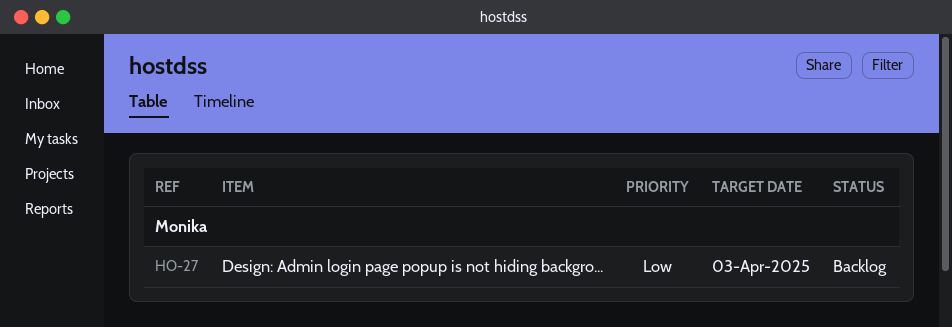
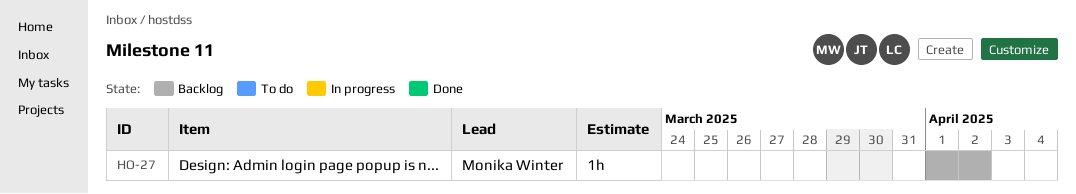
HO-27, due: Apr 3 -> Apr 2

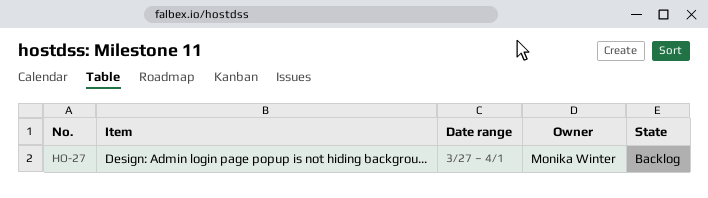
HO-27, start: Apr 1 -> Mar 27
HO-27, due: Apr 2 -> Apr 1

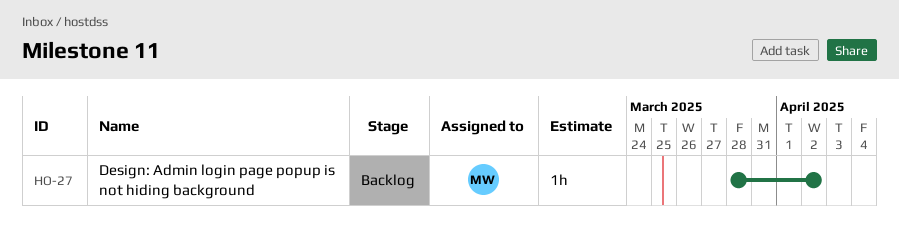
HO-27, start: Mar 27 -> Mar 28
HO-27, due: Apr 1 -> Apr 2

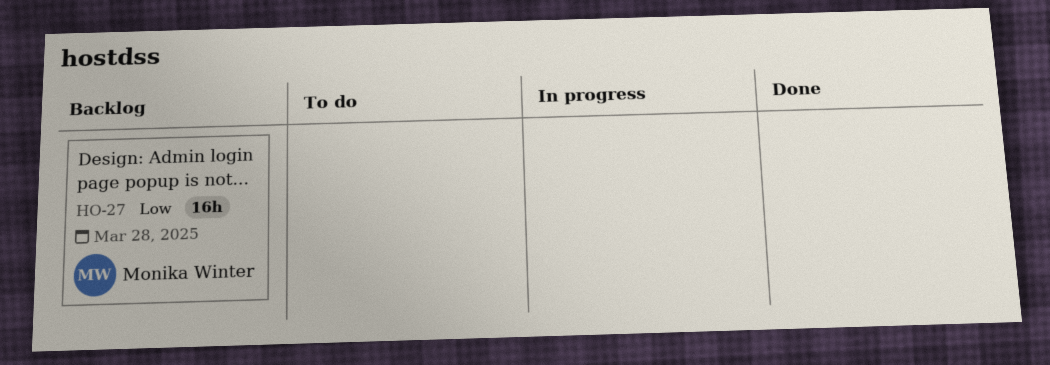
HO-27, estimate: 1h -> 16h
HO-27, due: Apr 2 -> Mar 28

